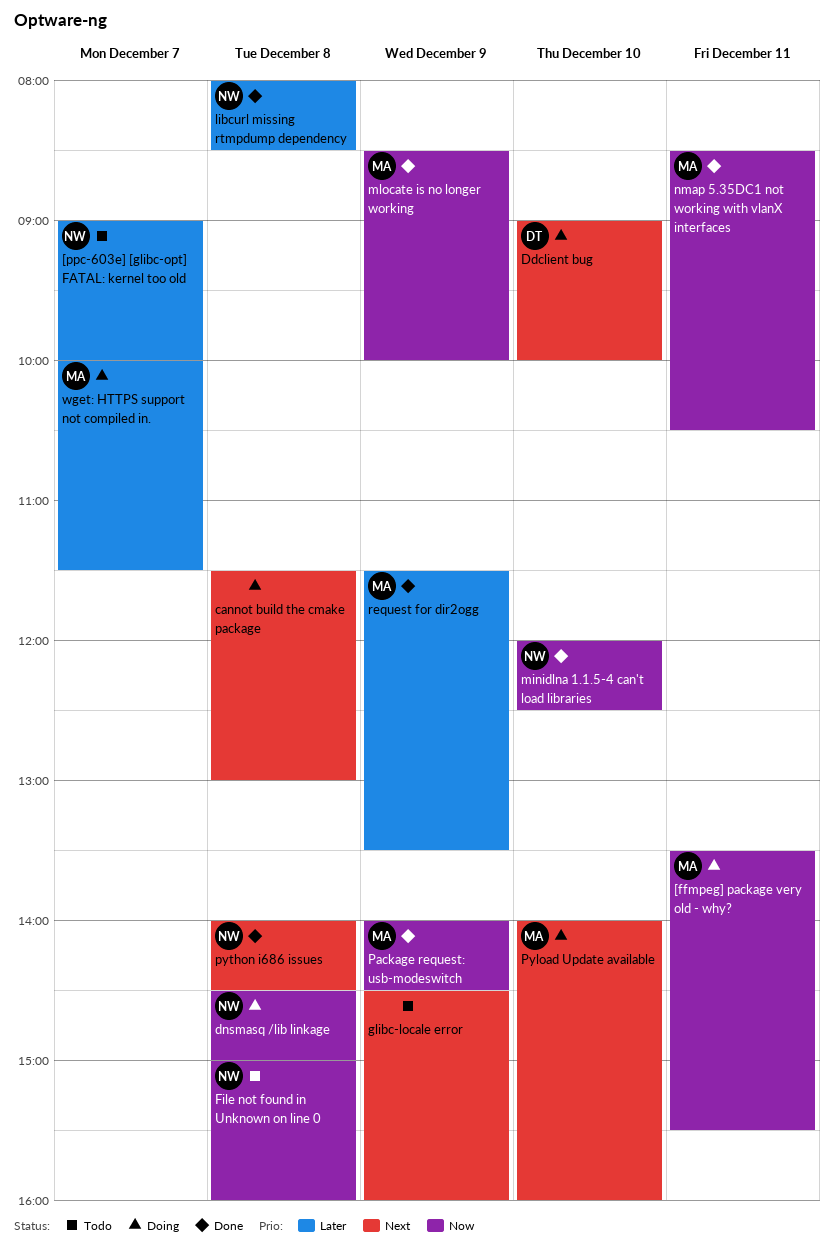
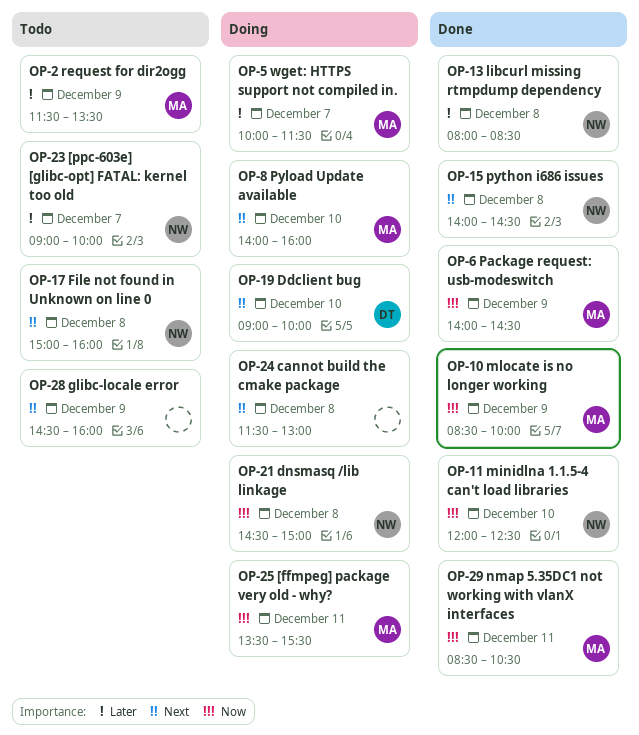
File not found in Unknown on line 0, priority: Now -> Next
request for dir2ogg, status: Done -> Todo

